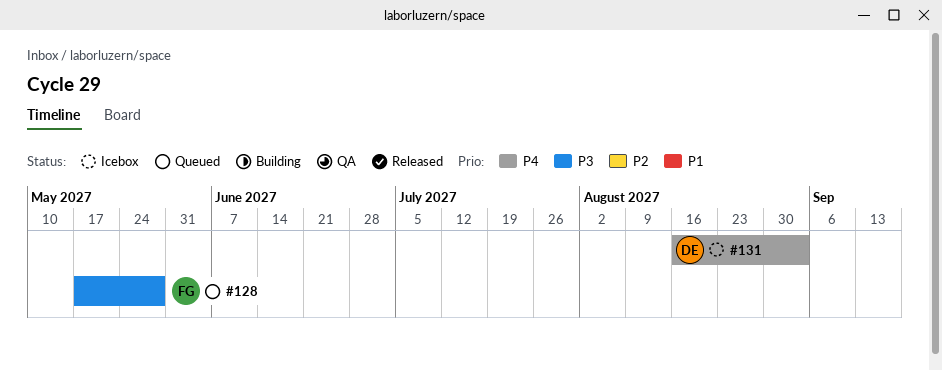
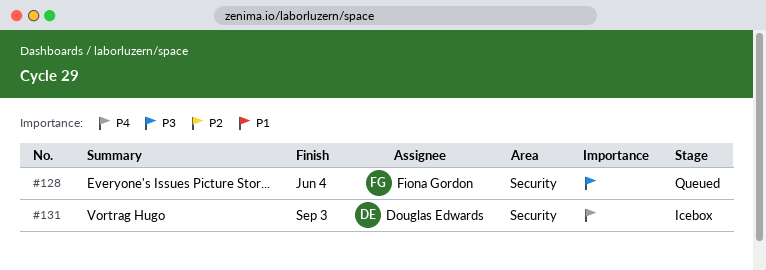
#128, due: May 28 -> Jun 4

